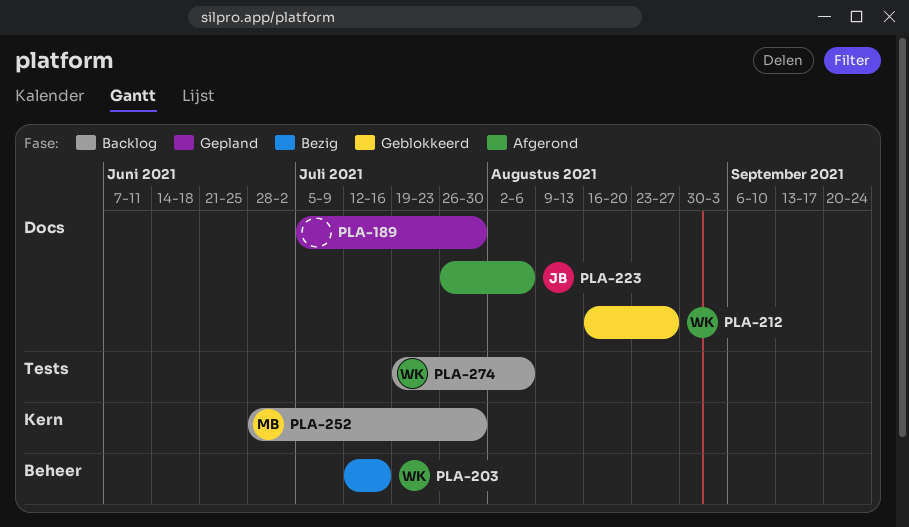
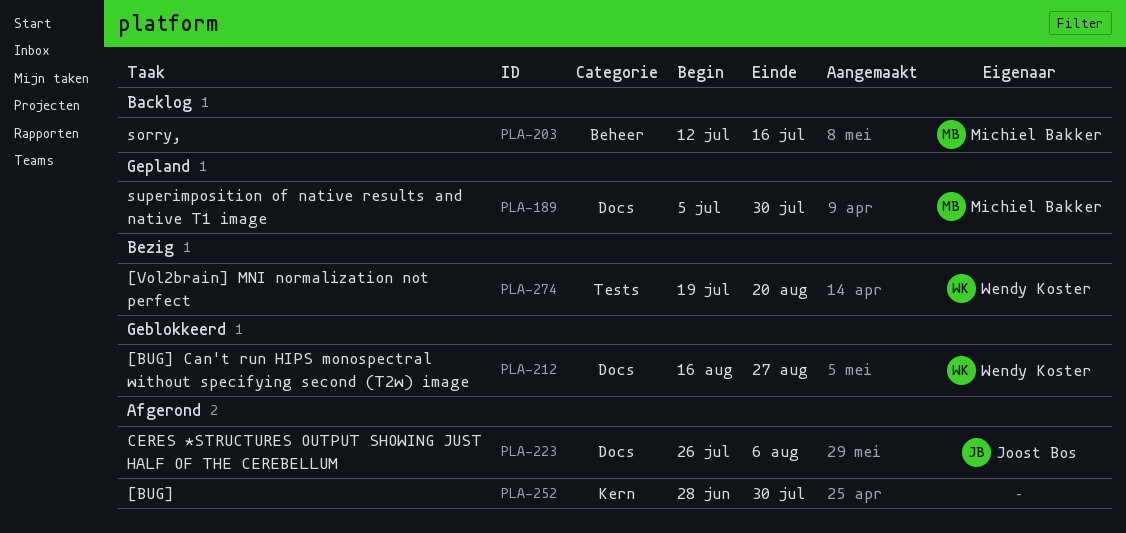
PLA-189, owner: none -> Michiel Bakker
PLA-203, status: Bezig -> Backlog
PLA-203, owner: Wendy Koster -> Michiel Bakker
PLA-252, status: Backlog -> Afgerond
PLA-252, owner: Michiel Bakker -> none
PLA-274, status: Backlog -> Bezig
PLA-274, due: Aug 6 -> Aug 20

